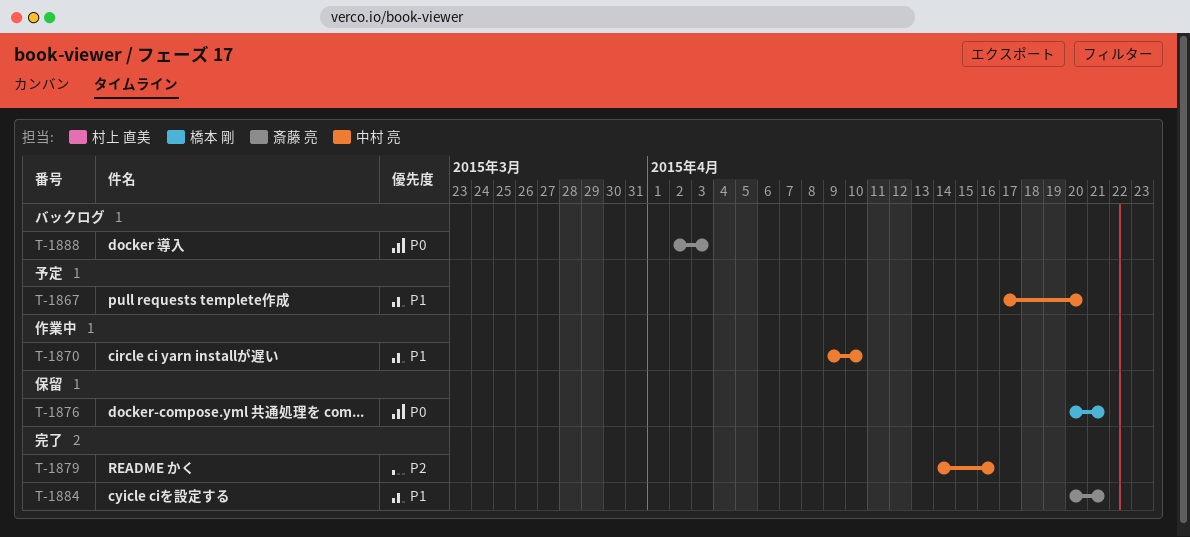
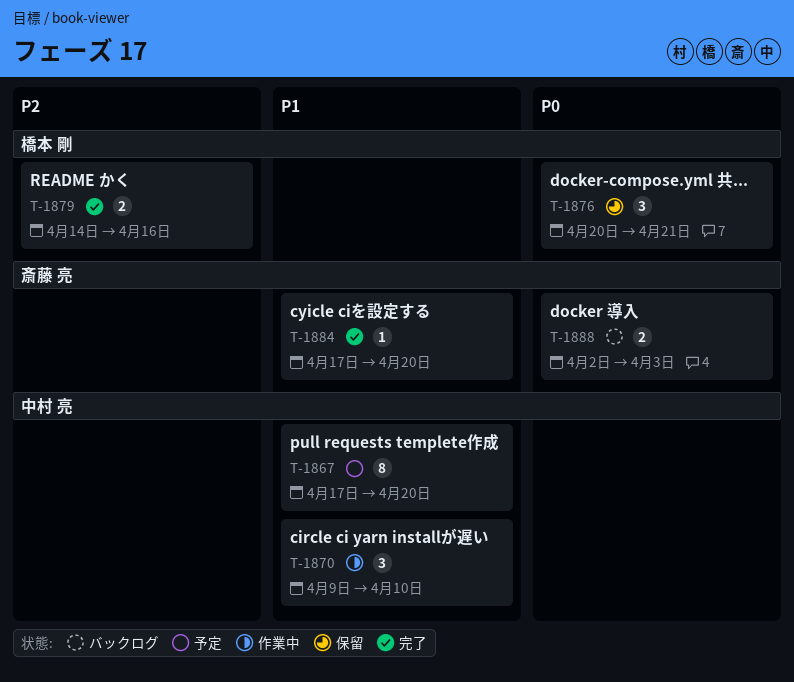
T-1879, owner: 中村 亮 -> 橋本 剛
T-1884, start: Apr 20 -> Apr 17
T-1884, due: Apr 21 -> Apr 20

